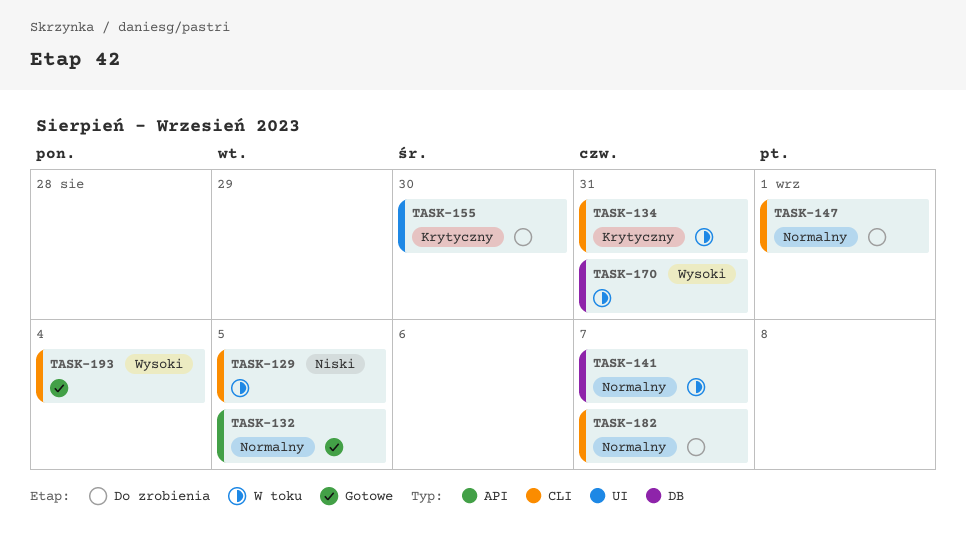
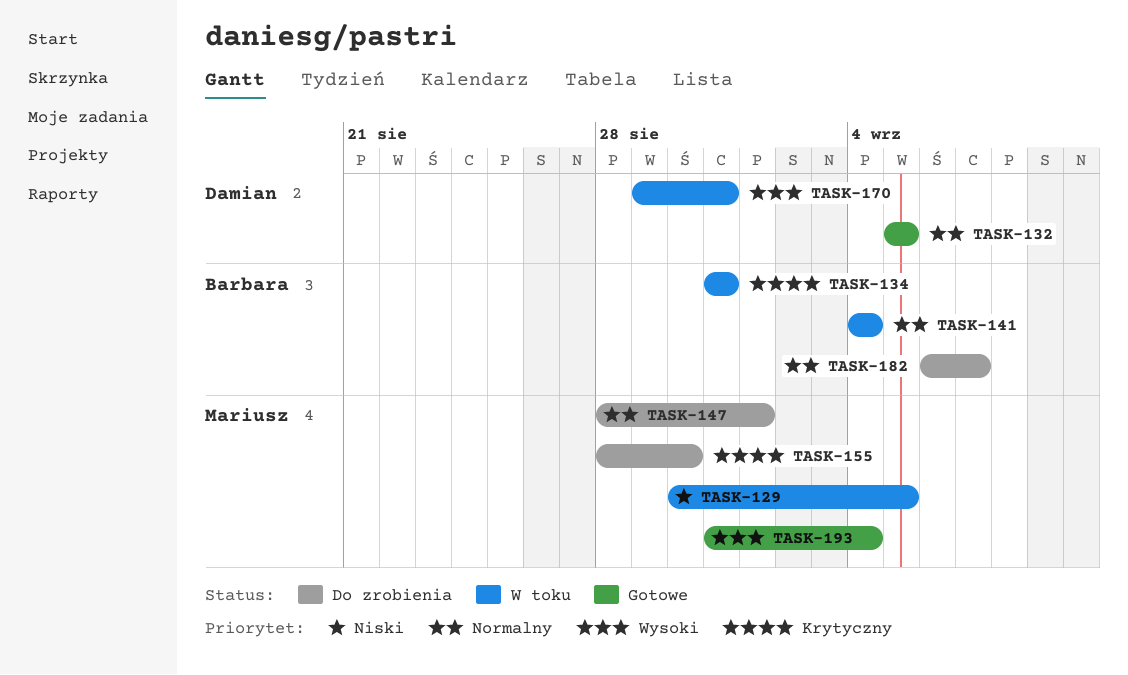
TASK-141, due: Sep 7 -> Sep 4

